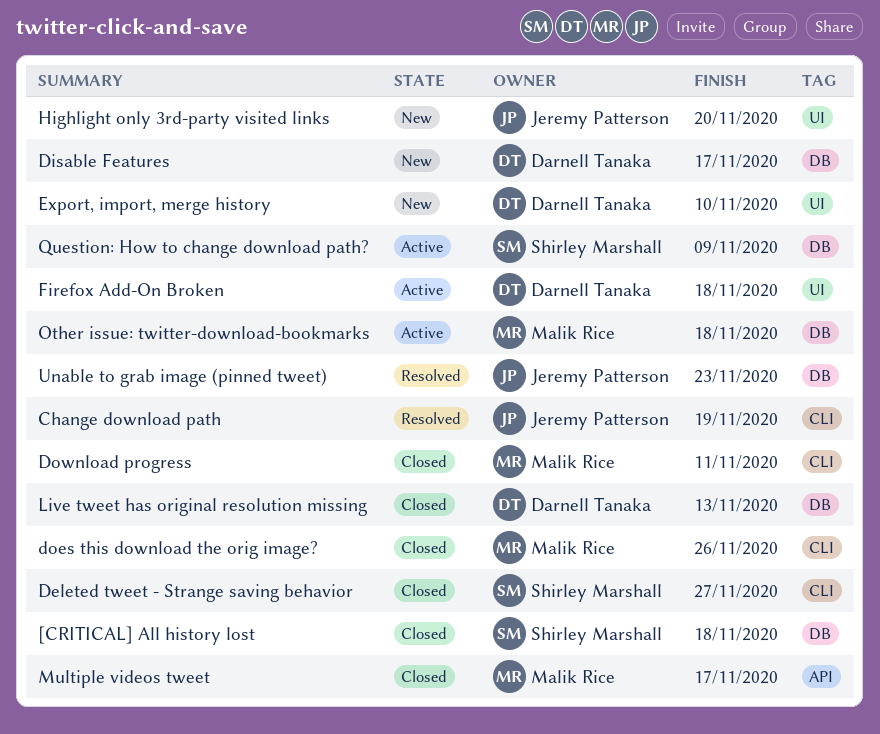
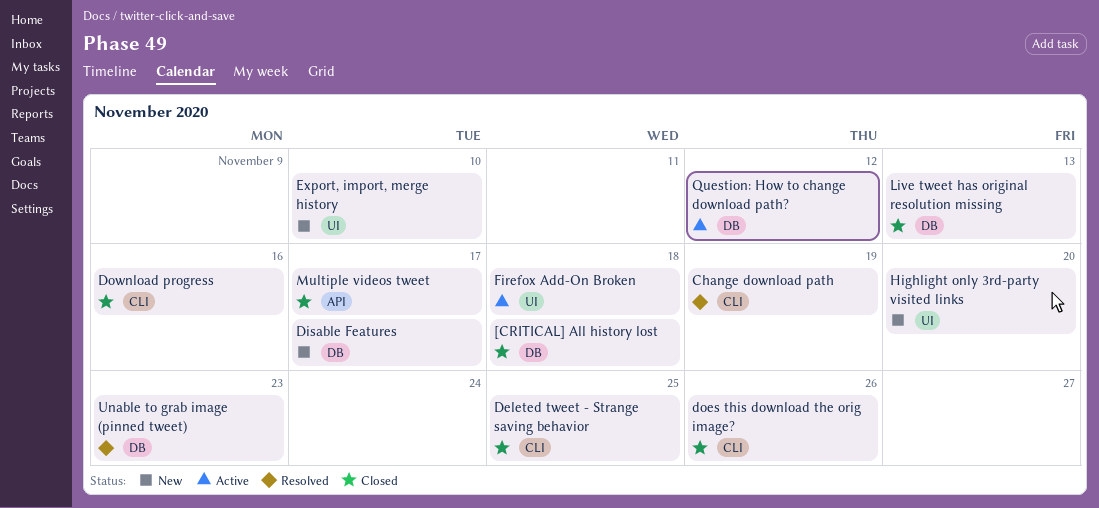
Deleted tweet - Strange saving behavior, due: Nov 27 -> Nov 25
Download progress, due: Nov 11 -> Nov 16
Other issue: twitter-download-bookmarks: present -> none
Question: How to change download path?, due: Nov 9 -> Nov 12

